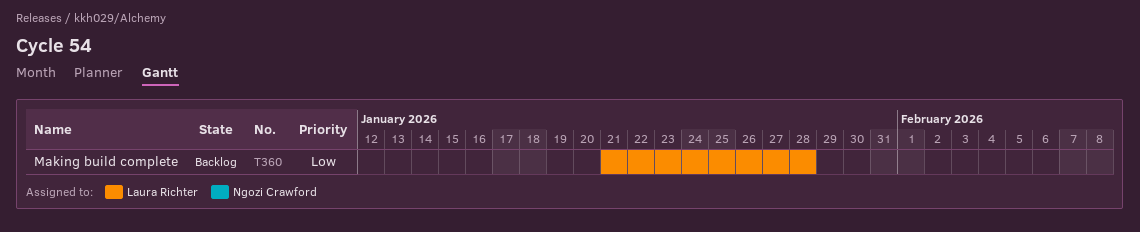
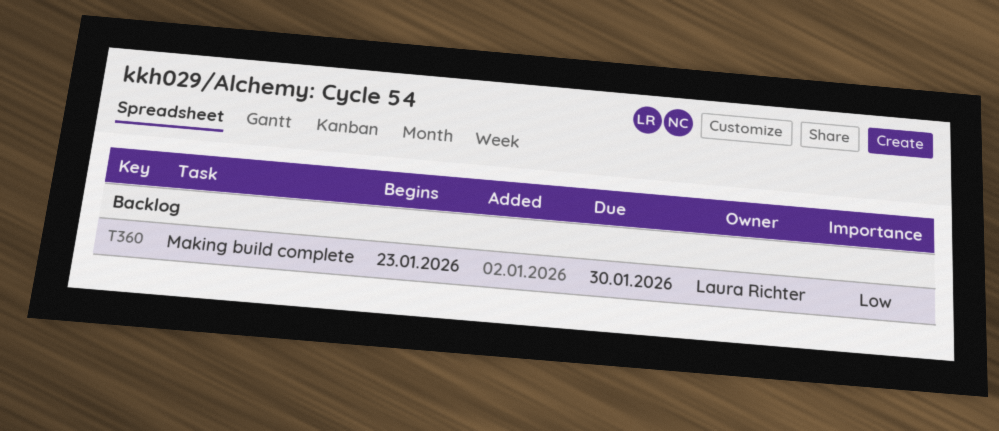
T360, start: Jan 21 -> Jan 23
T360, due: Jan 28 -> Jan 30

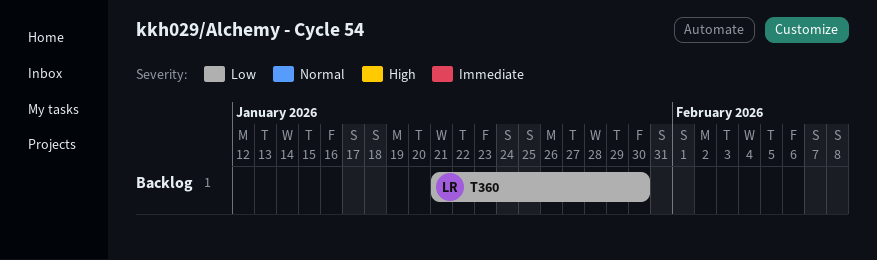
T360, start: Jan 23 -> Jan 21

